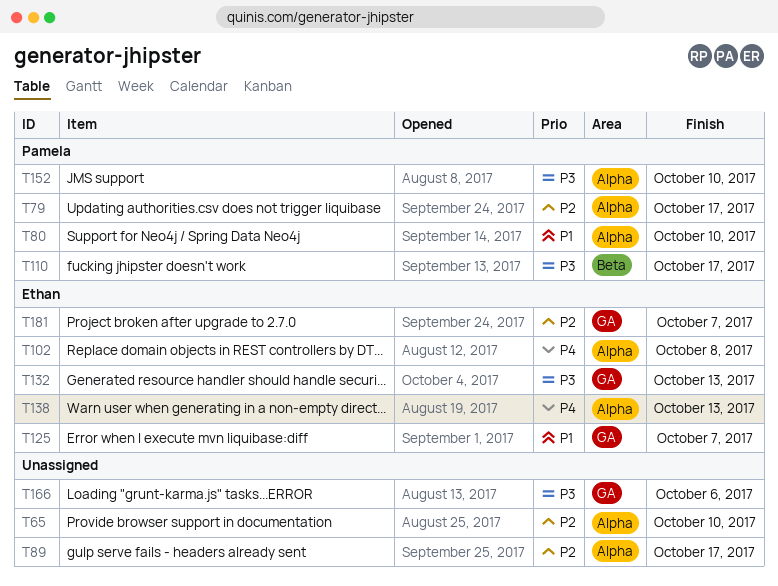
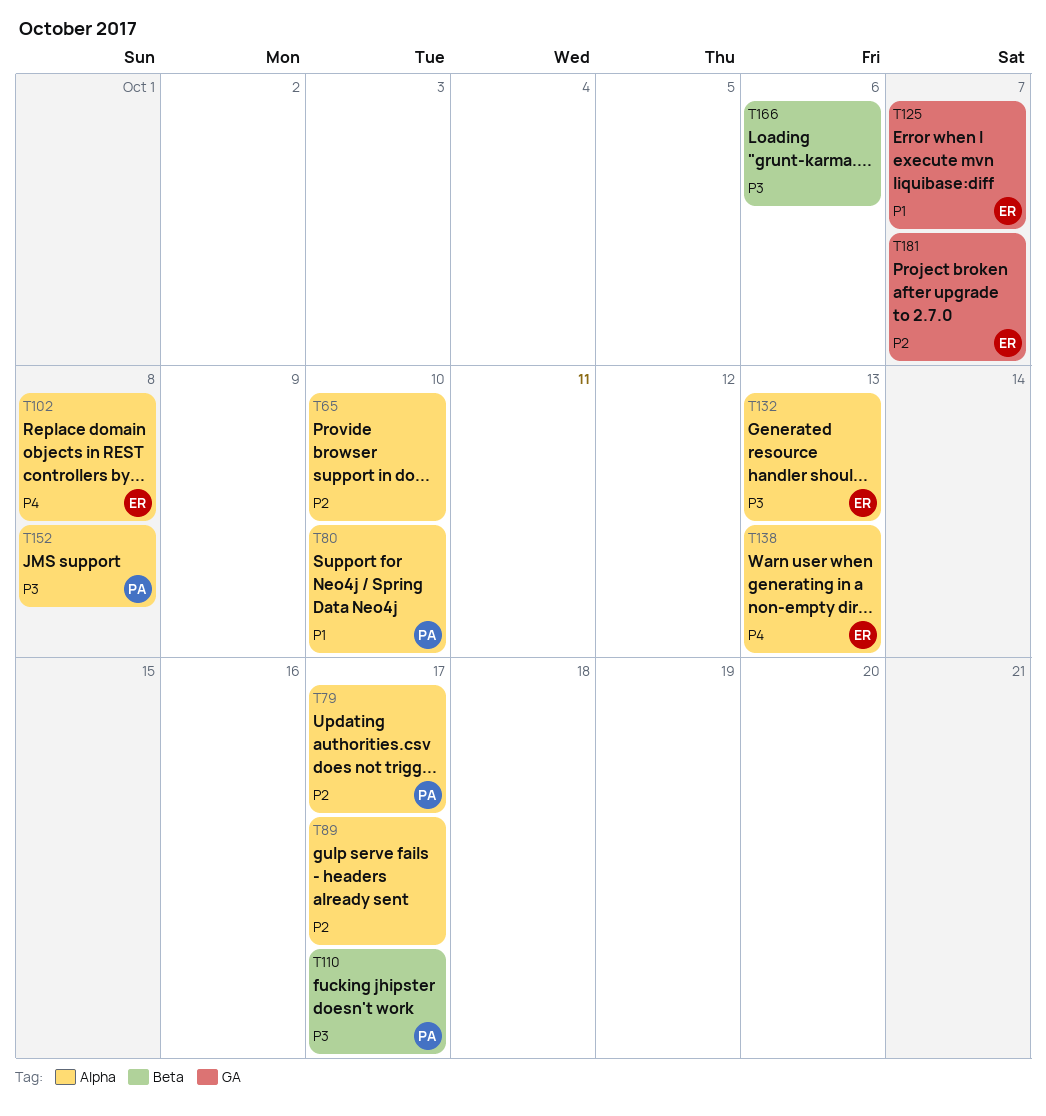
T132, label: GA -> Alpha
T152, due: Oct 10 -> Oct 8
T166, label: GA -> Beta

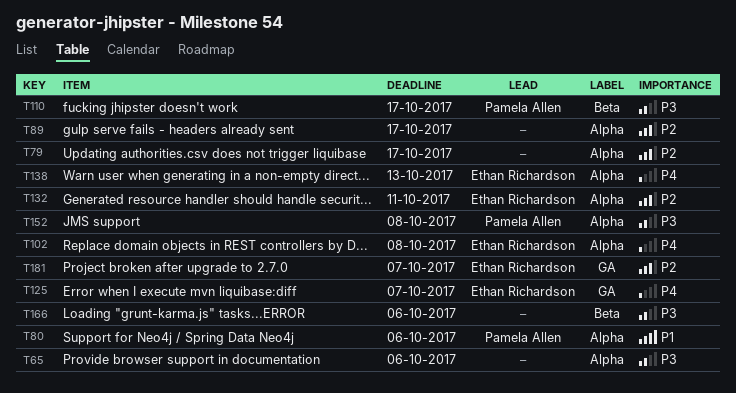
T65, priority: P2 -> P3
T65, due: Oct 10 -> Oct 6
T79, owner: Pamela Allen -> none
T80, due: Oct 10 -> Oct 6
T125, priority: P1 -> P4
T132, priority: P3 -> P2
T132, due: Oct 13 -> Oct 11

